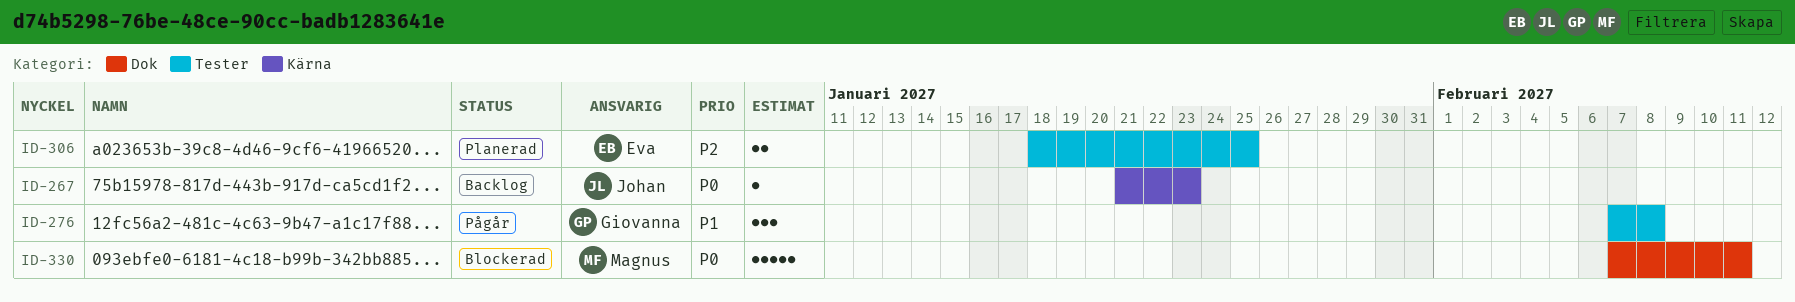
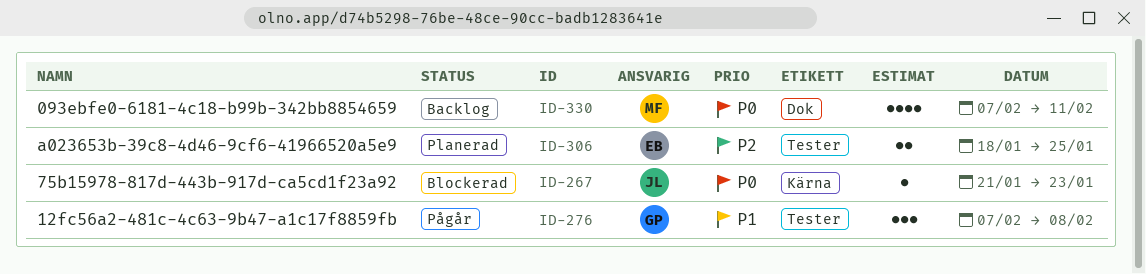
ID-267, status: Backlog -> Blockerad
ID-330, status: Blockerad -> Backlog
ID-330, estimate: 5 -> 4

